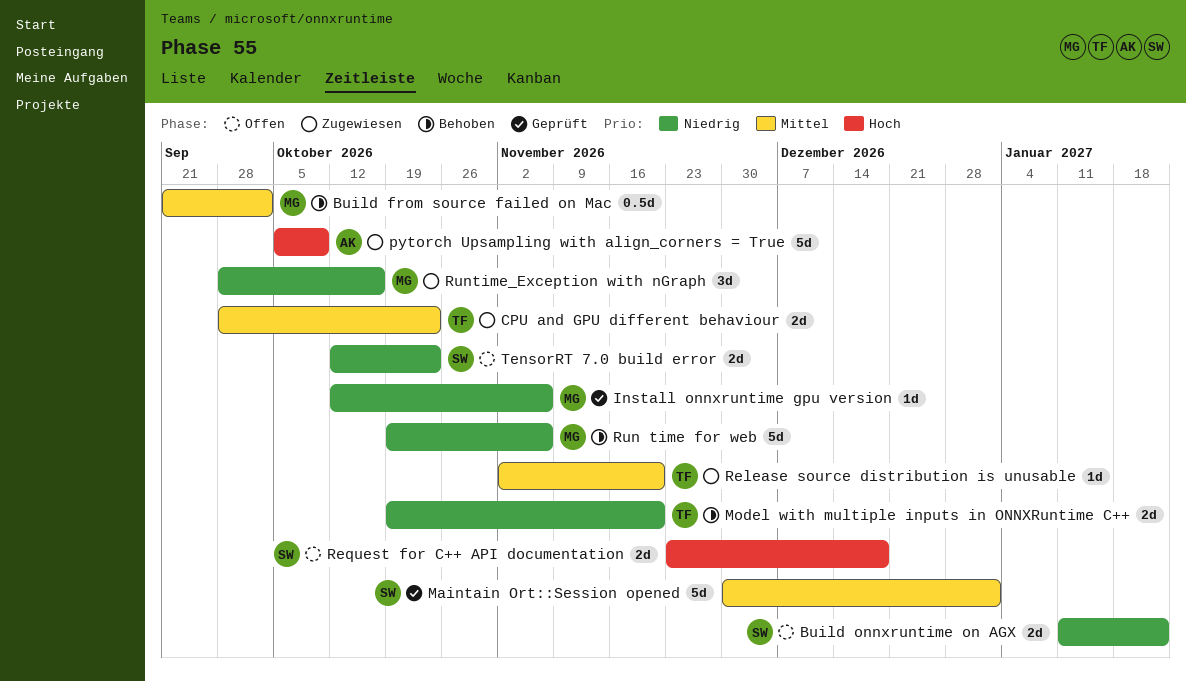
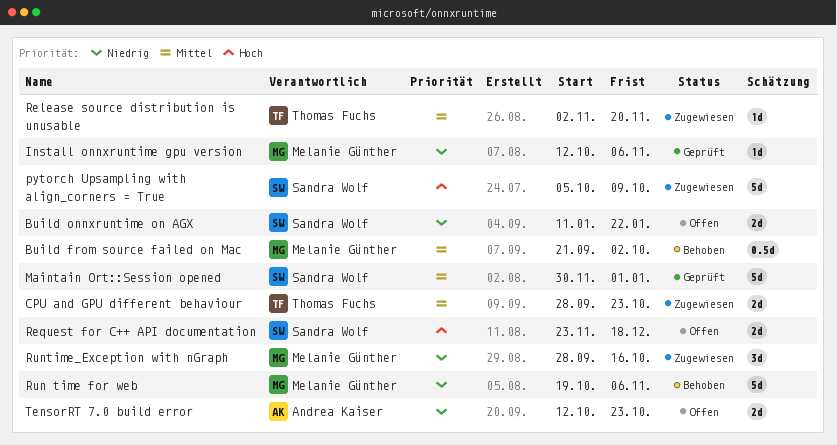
Model with multiple inputs in ONNXRuntime C++: present -> none
pytorch Upsampling with align_corners = True, owner: Andrea Kaiser -> Sandra Wolf
TensorRT 7.0 build error, owner: Sandra Wolf -> Andrea Kaiser

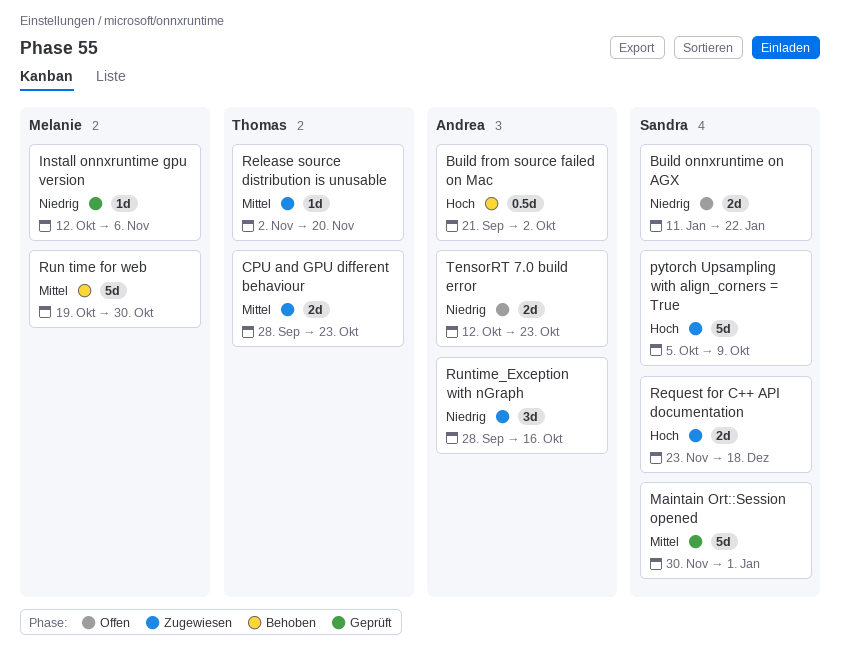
Build from source failed on Mac, owner: Melanie Günther -> Andrea Kaiser
Build from source failed on Mac, priority: Mittel -> Hoch
Request for C++ API documentation, status: Offen -> Zugewiesen
Run time for web, priority: Niedrig -> Mittel
Run time for web, due: Nov 6 -> Oct 30
Runtime_Exception with nGraph, owner: Melanie Günther -> Andrea Kaiser

